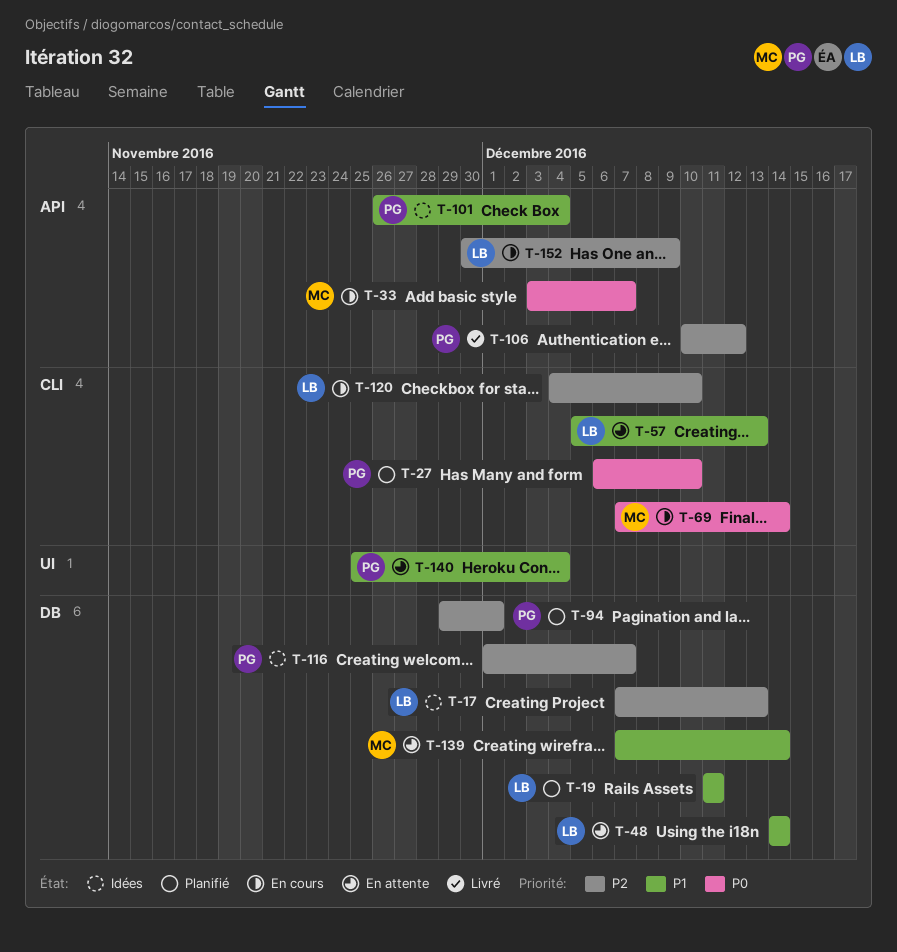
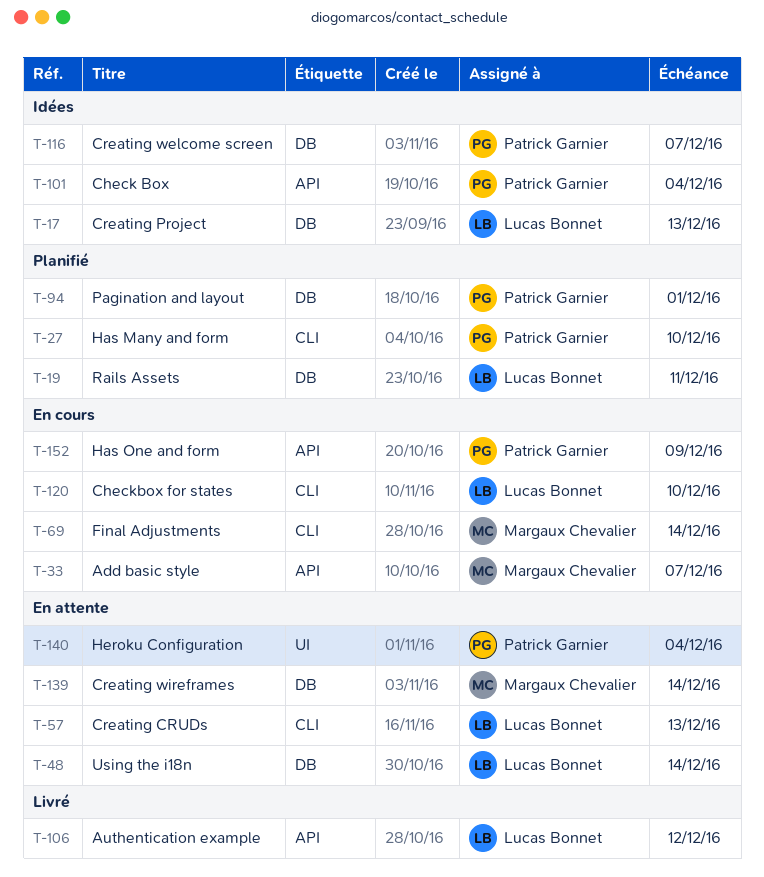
T-106, owner: Patrick Garnier -> Lucas Bonnet
T-152, owner: Lucas Bonnet -> Patrick Garnier

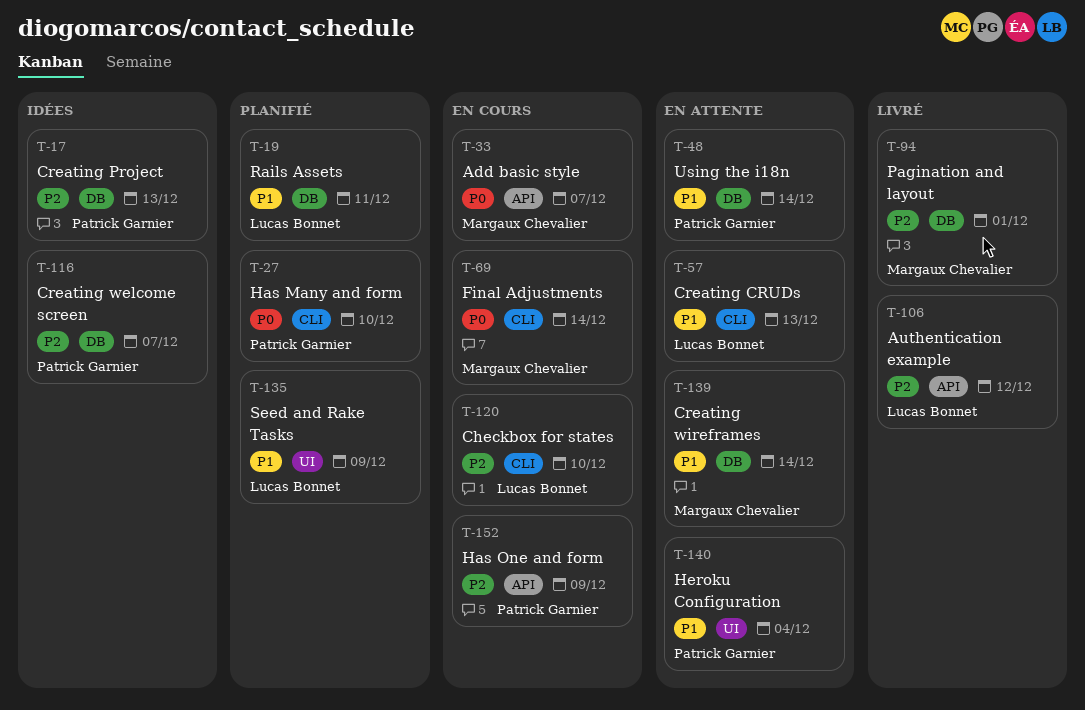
T-17, owner: Lucas Bonnet -> Patrick Garnier
T-48, owner: Lucas Bonnet -> Patrick Garnier
T-94, status: Planifié -> Livré
T-94, owner: Patrick Garnier -> Margaux Chevalier
T-101: present -> none
T-135: none -> present

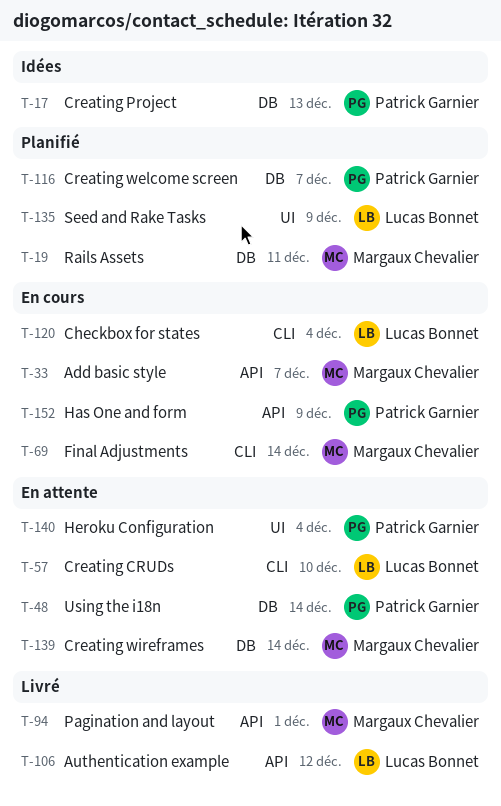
T-19, owner: Lucas Bonnet -> Margaux Chevalier
T-27: present -> none
T-57, due: Dec 13 -> Dec 10
T-94, label: DB -> API
T-116, status: Idées -> Planifié
T-120, due: Dec 10 -> Dec 4

